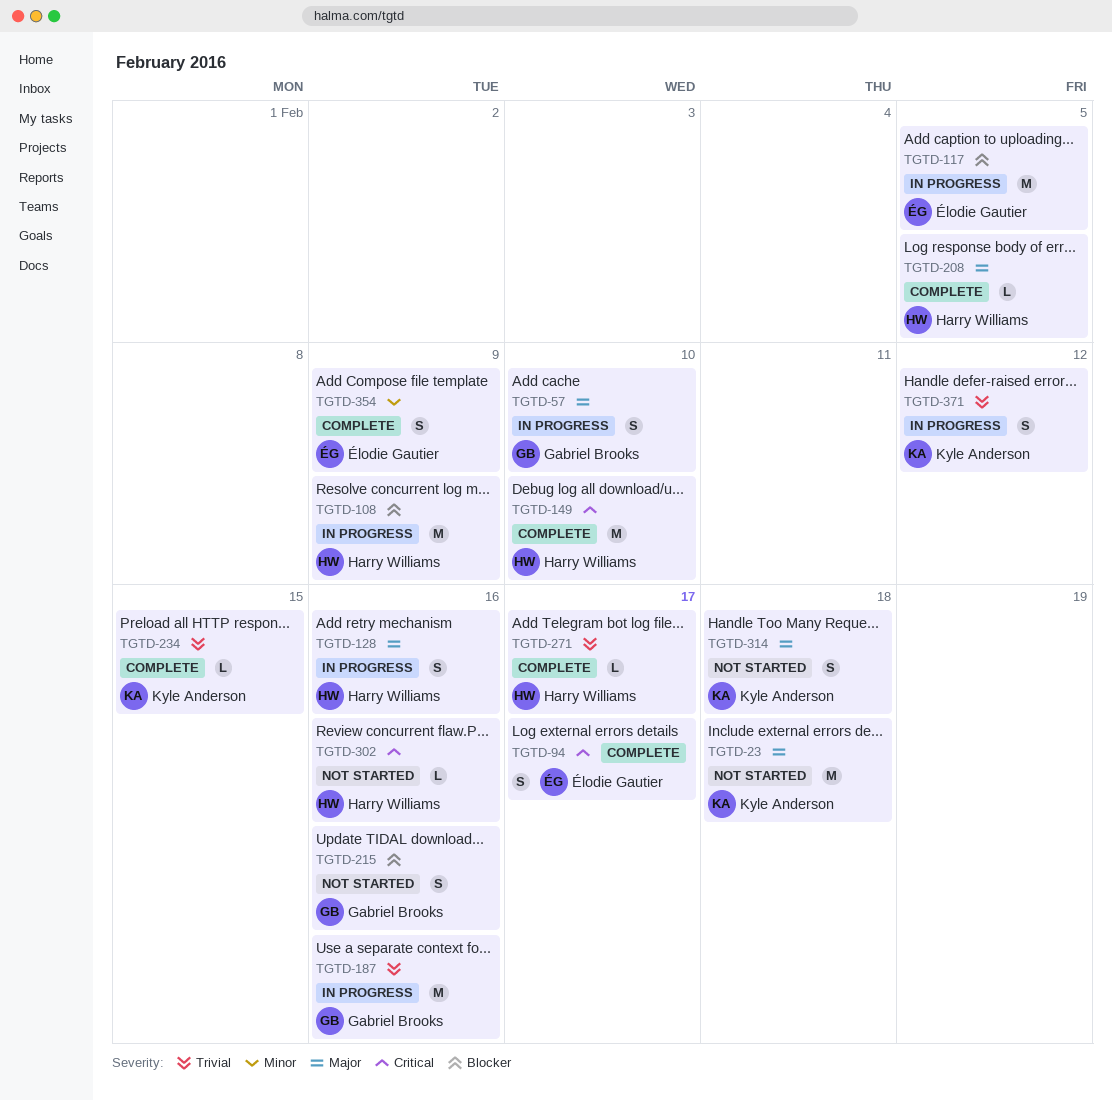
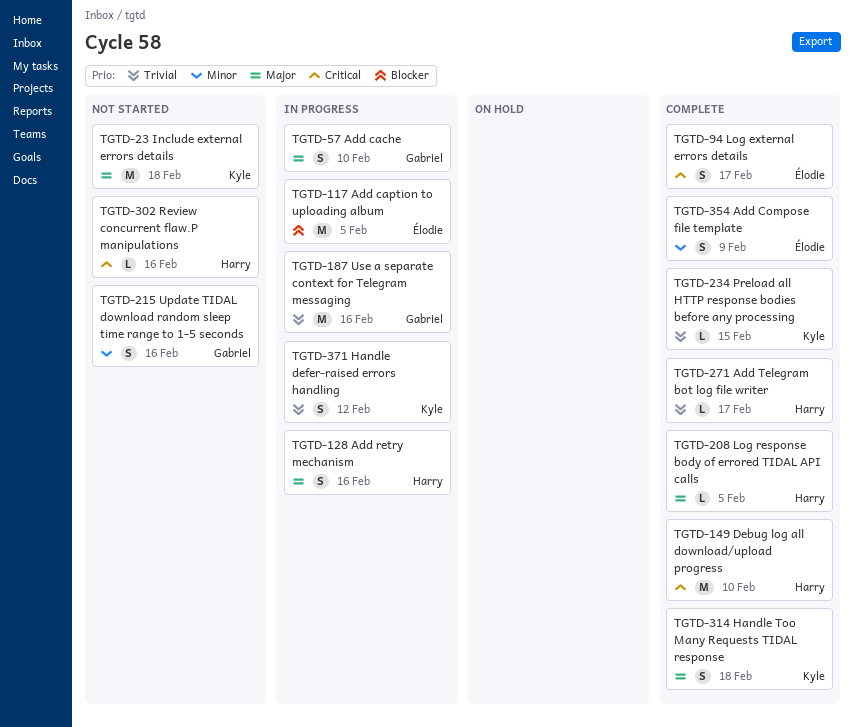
TGTD-108: present -> none
TGTD-215, priority: Blocker -> Minor
TGTD-314, status: Not started -> Complete

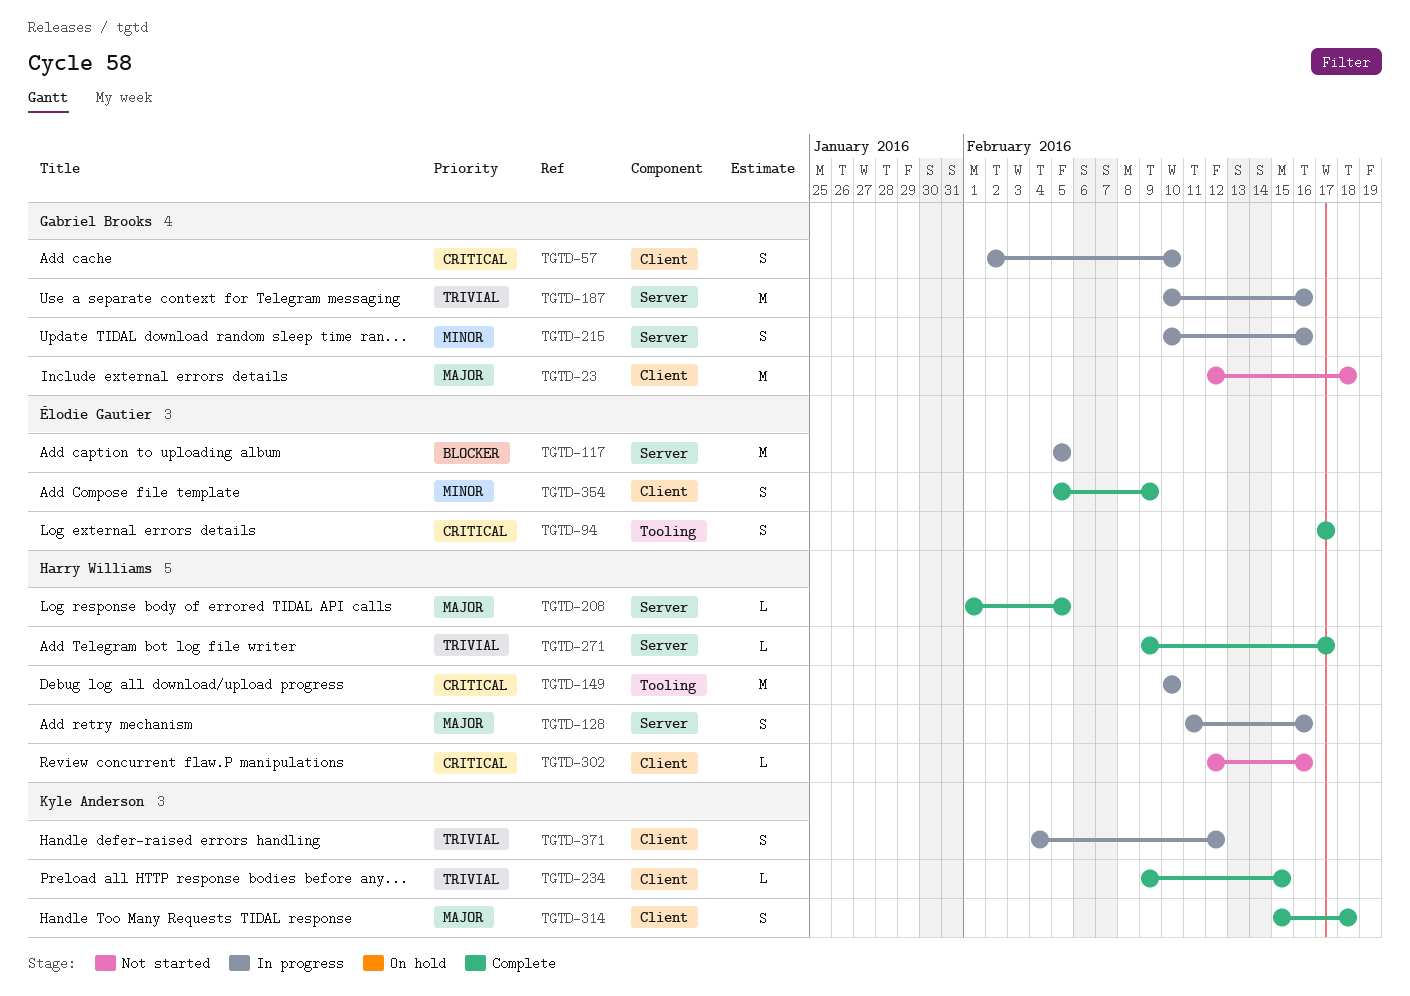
TGTD-23, owner: Kyle Anderson -> Gabriel Brooks
TGTD-57, priority: Major -> Critical
TGTD-149, status: Complete -> In progress
TGTD-215, status: Not started -> In progress

